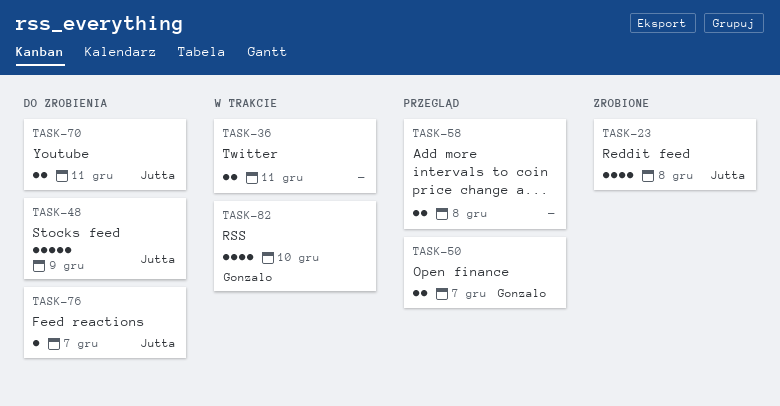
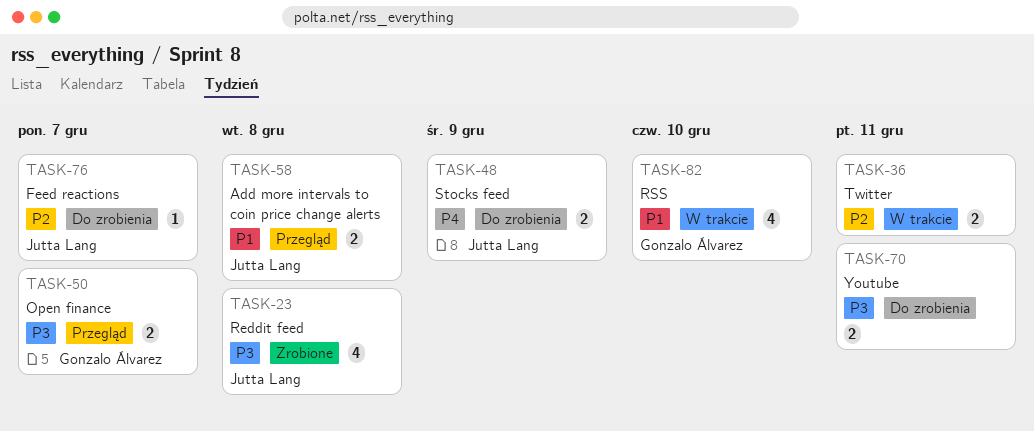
TASK-48, estimate: 5 -> 2
TASK-58, owner: none -> Jutta Lang
TASK-70, owner: Jutta Lang -> none

